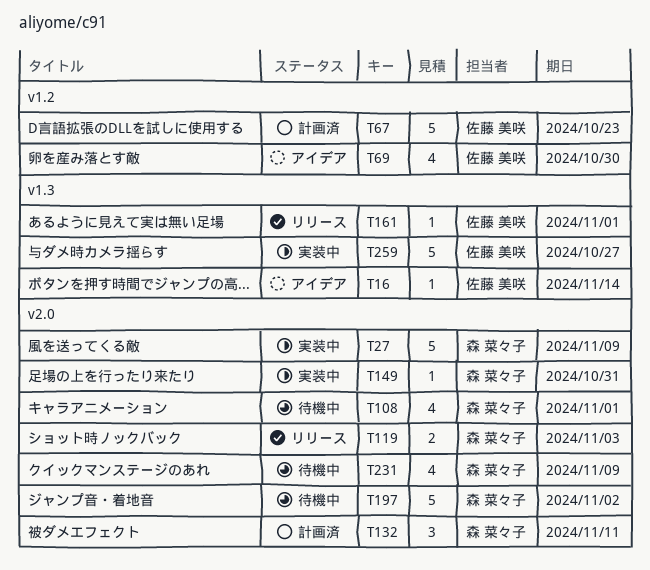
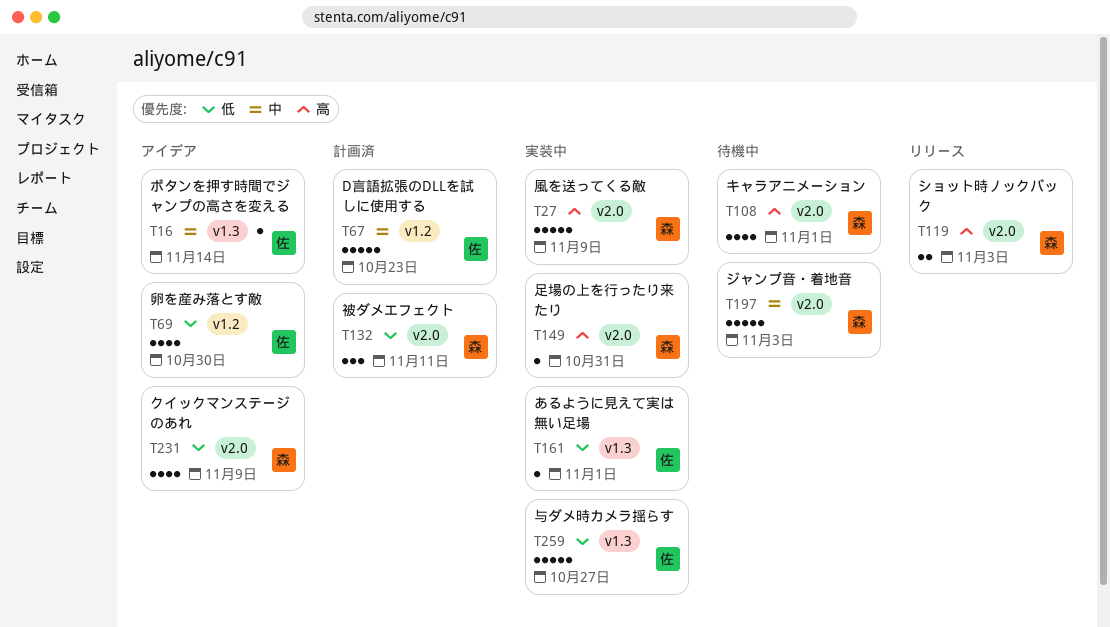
T161, status: リリース -> 実装中
T197, due: Nov 2 -> Nov 3
T231, status: 待機中 -> アイデア

